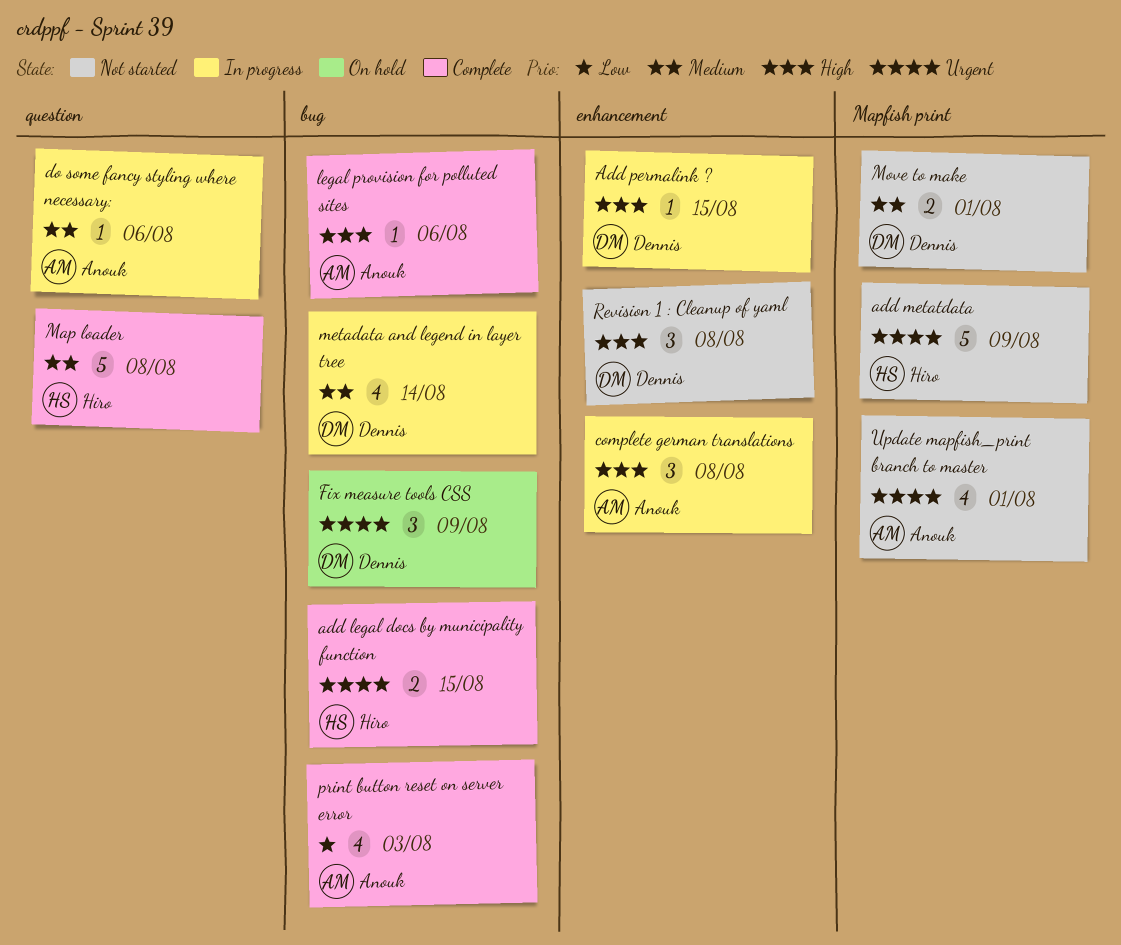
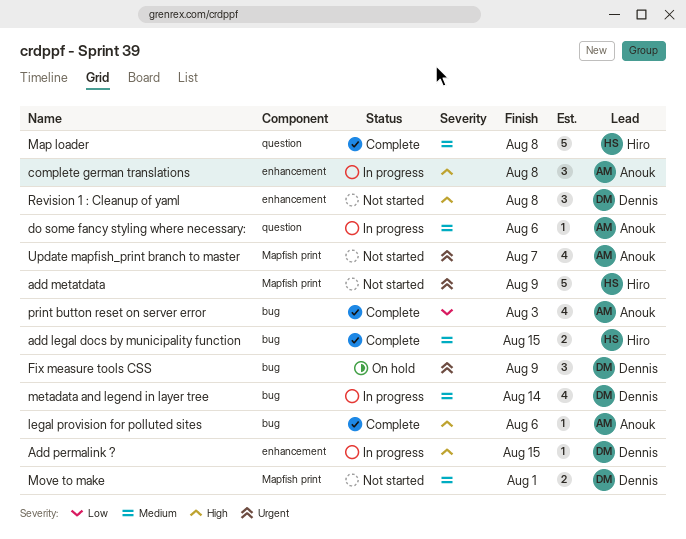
add legal docs by municipality function, priority: Urgent -> Medium
Update mapfish_print branch to master, due: Aug 1 -> Aug 7

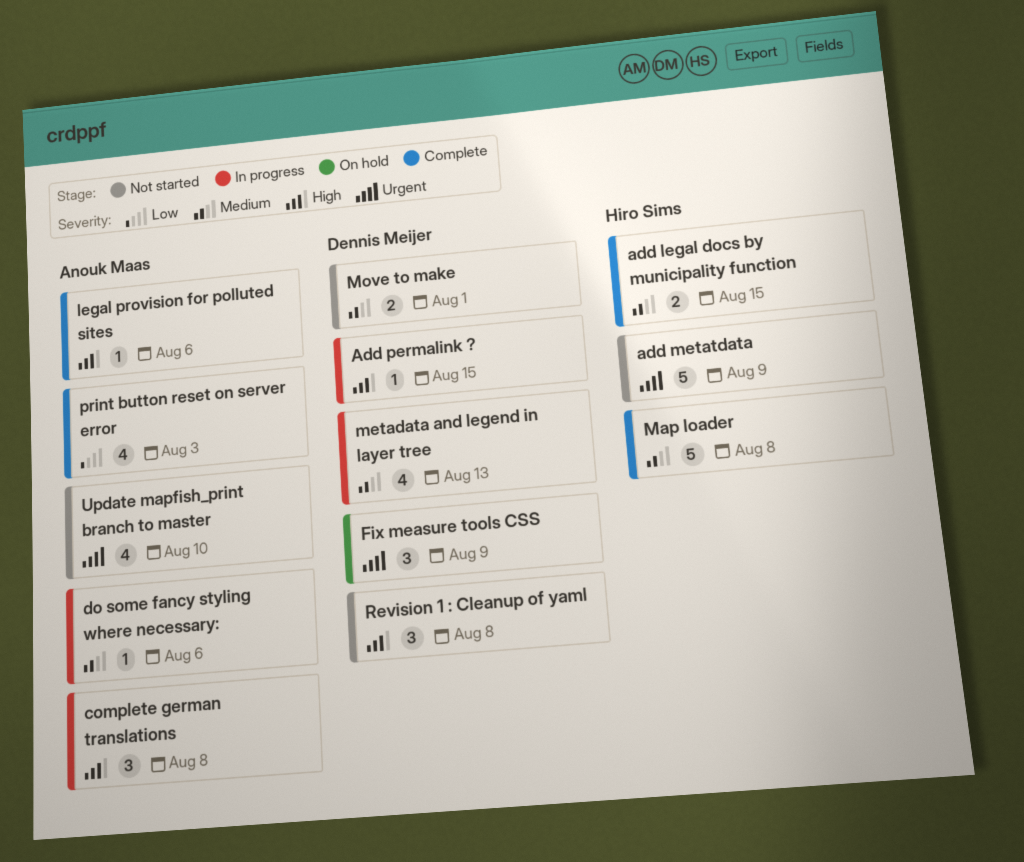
metadata and legend in layer tree, due: Aug 14 -> Aug 13
Update mapfish_print branch to master, due: Aug 7 -> Aug 10

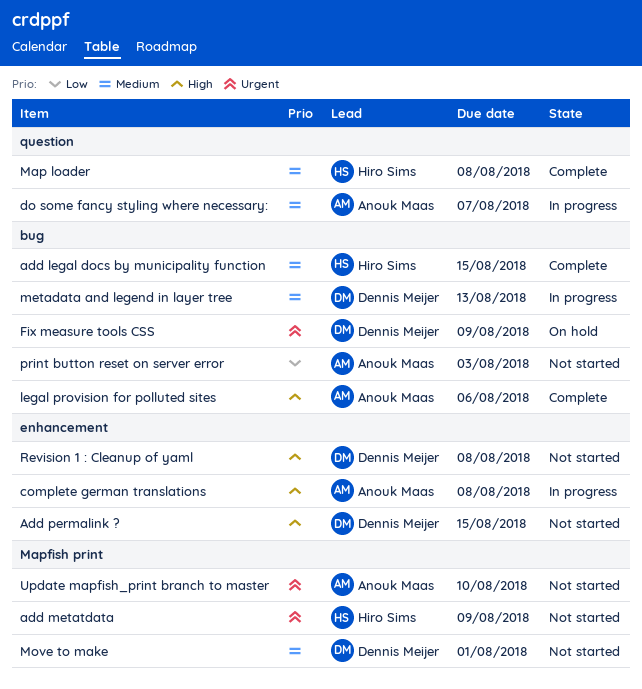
Add permalink ?, status: In progress -> Not started
do some fancy styling where necessary:, due: Aug 6 -> Aug 7
print button reset on server error, status: Complete -> Not started

